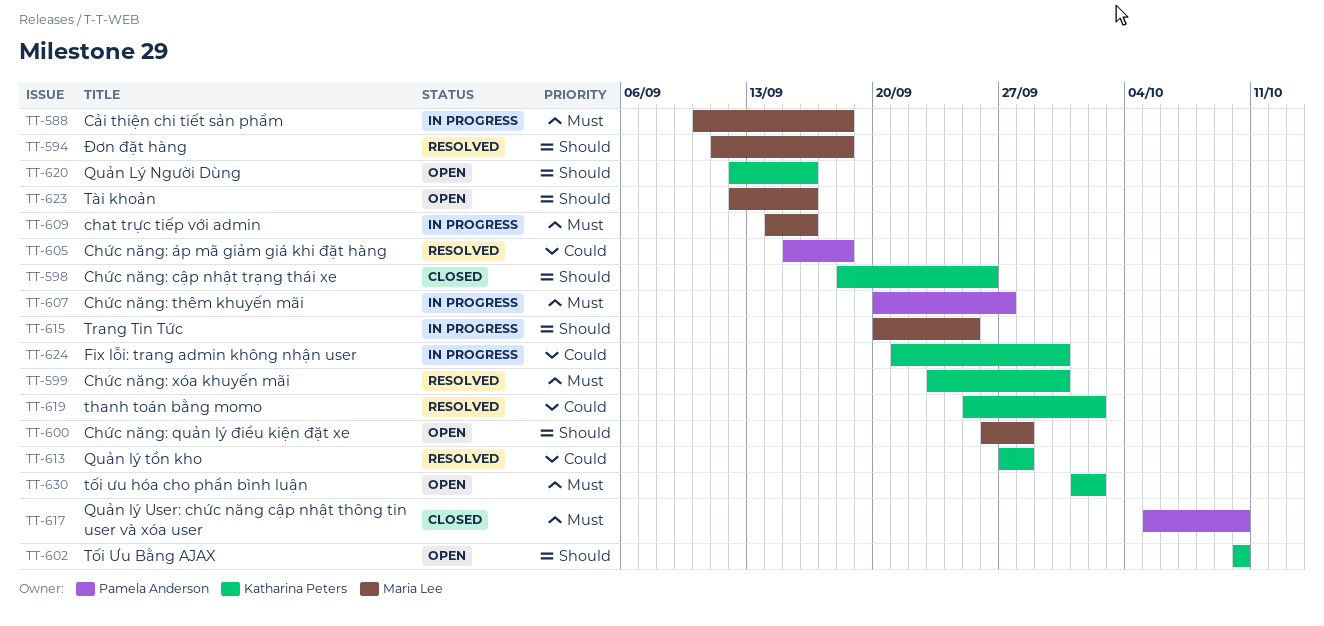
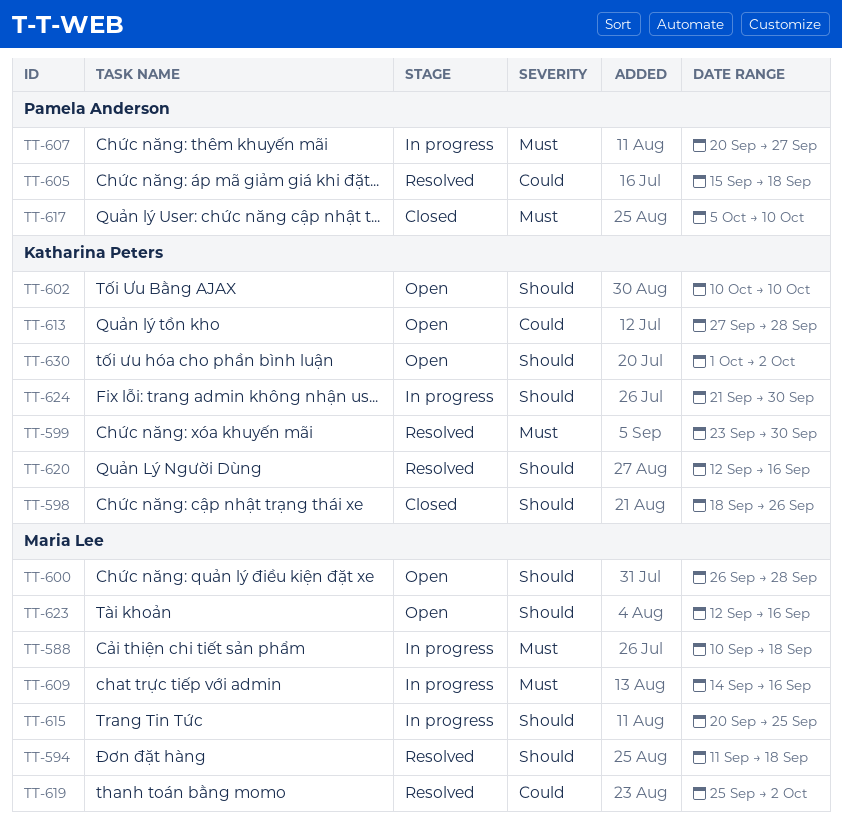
TT-613, status: Resolved -> Open
TT-619, owner: Katharina Peters -> Maria Lee
TT-620, status: Open -> Resolved
TT-624, priority: Could -> Should
TT-630, priority: Must -> Should

